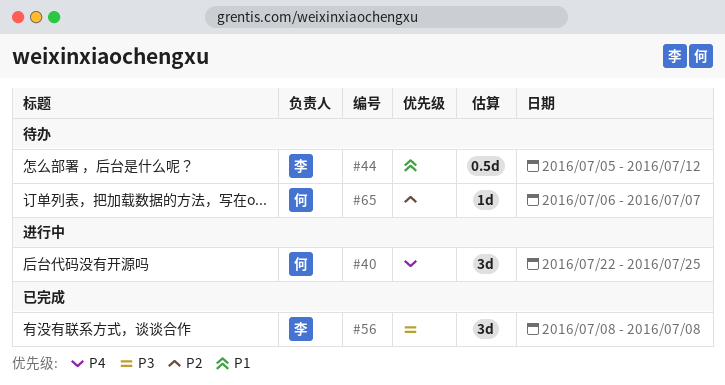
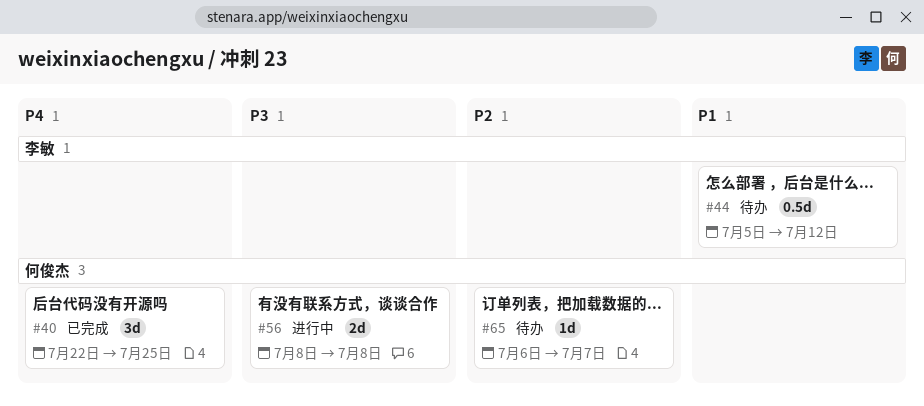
#40, status: 进行中 -> 已完成
#56, status: 已完成 -> 进行中
#56, owner: 李敏 -> 何俊杰
#56, estimate: 3d -> 2d

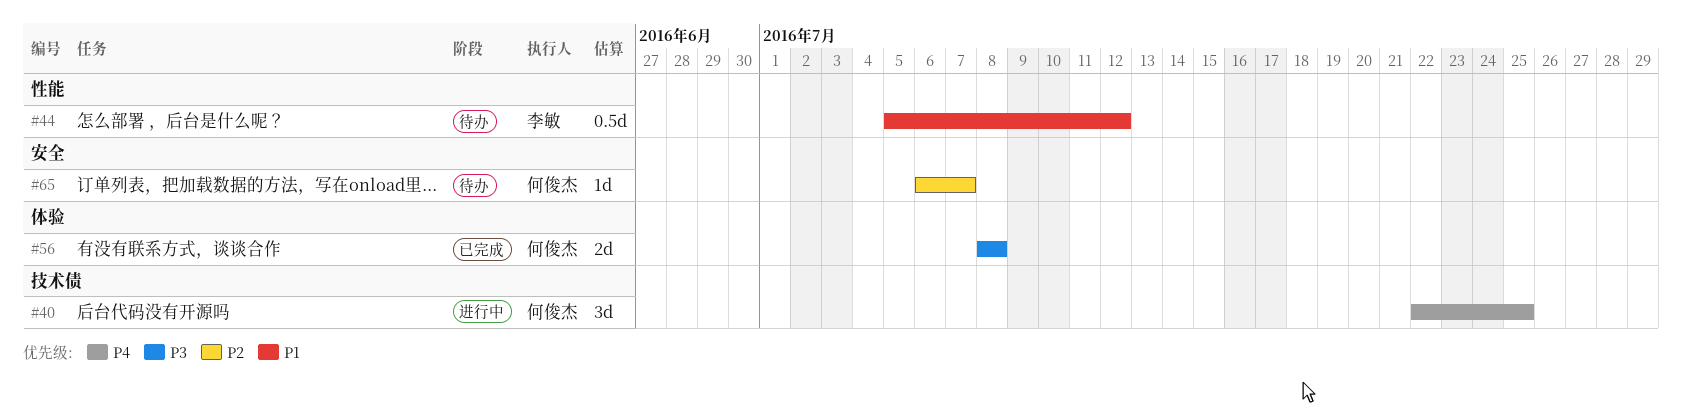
#40, status: 已完成 -> 进行中
#56, status: 进行中 -> 已完成

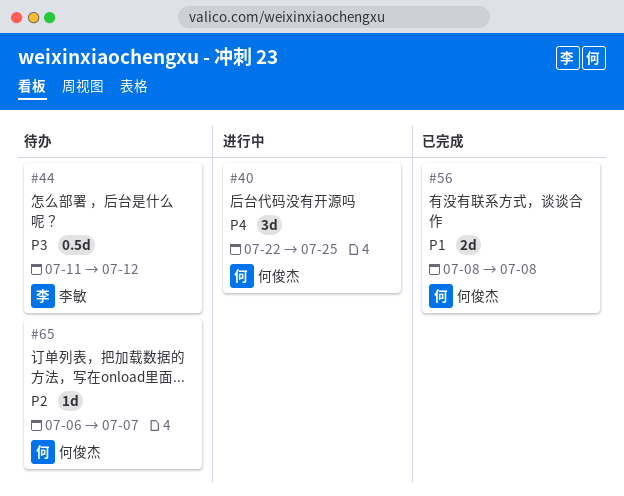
#44, priority: P1 -> P3
#44, start: Jul 5 -> Jul 11
#56, priority: P3 -> P1

